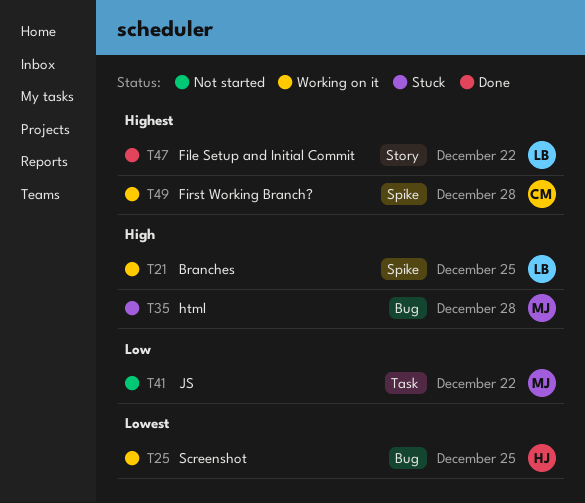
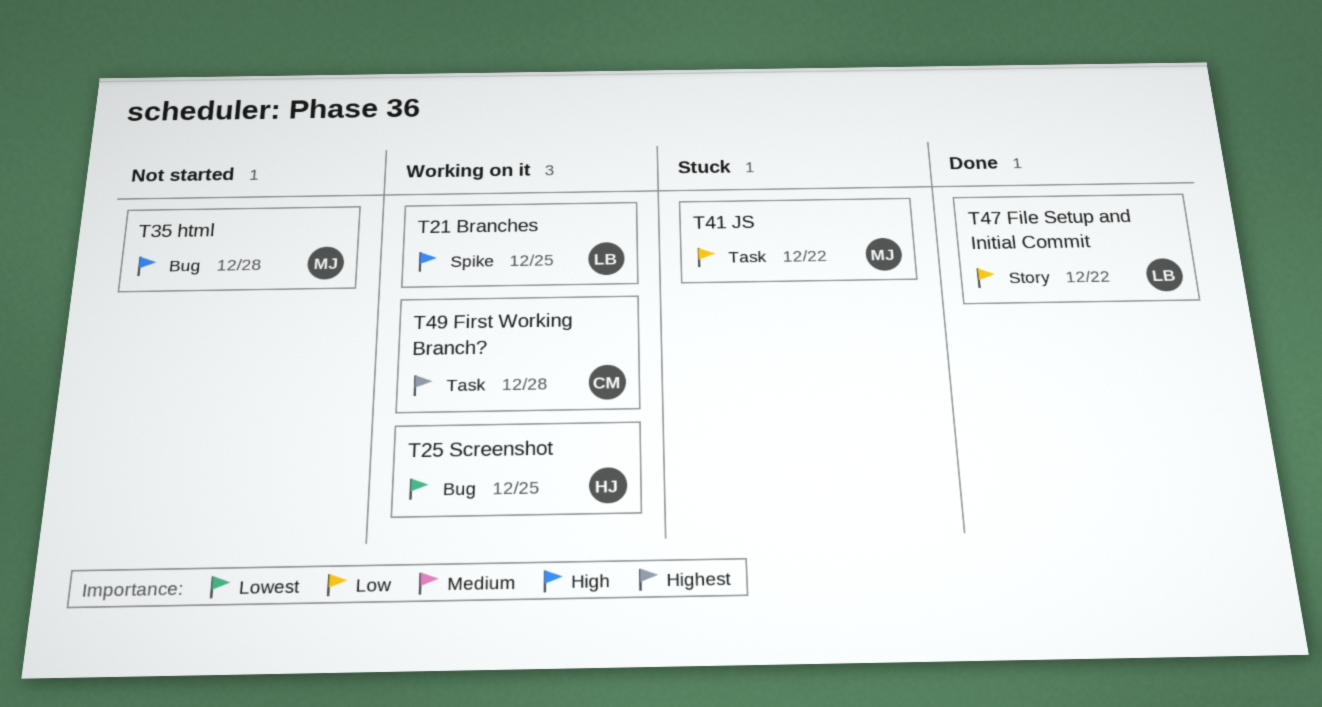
T35, status: Stuck -> Not started
T41, status: Not started -> Stuck
T47, priority: Highest -> Low
T49, label: Spike -> Task

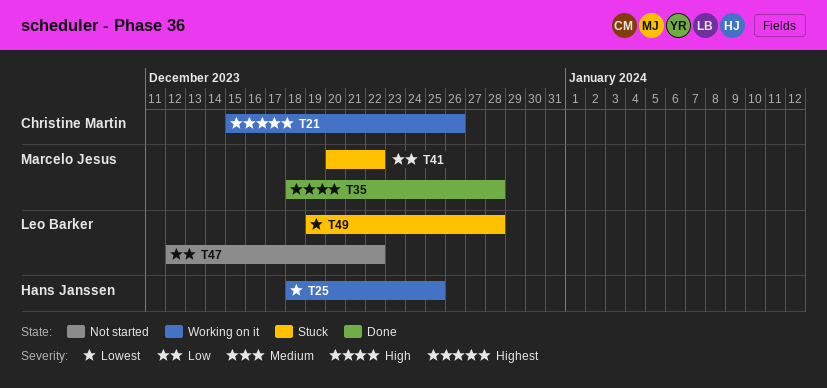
T21, owner: Leo Barker -> Christine Martin
T21, priority: High -> Highest
T21, due: Dec 25 -> Dec 26
T35, status: Not started -> Done
T47, status: Done -> Not started
T49, status: Working on it -> Stuck
T49, owner: Christine Martin -> Leo Barker
T49, priority: Highest -> Lowest

